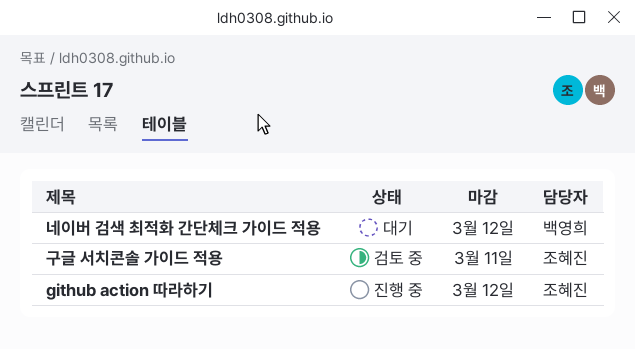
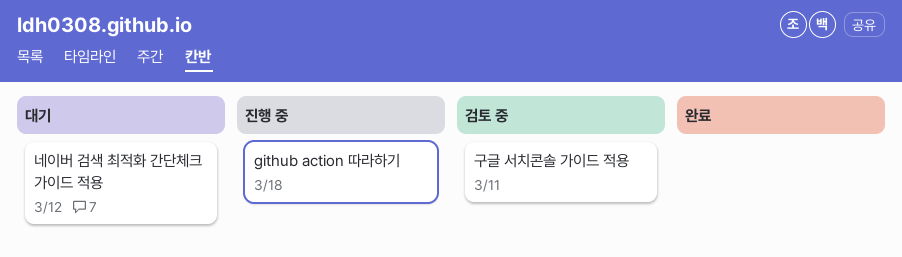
github action 따라하기, due: Mar 12 -> Mar 18

